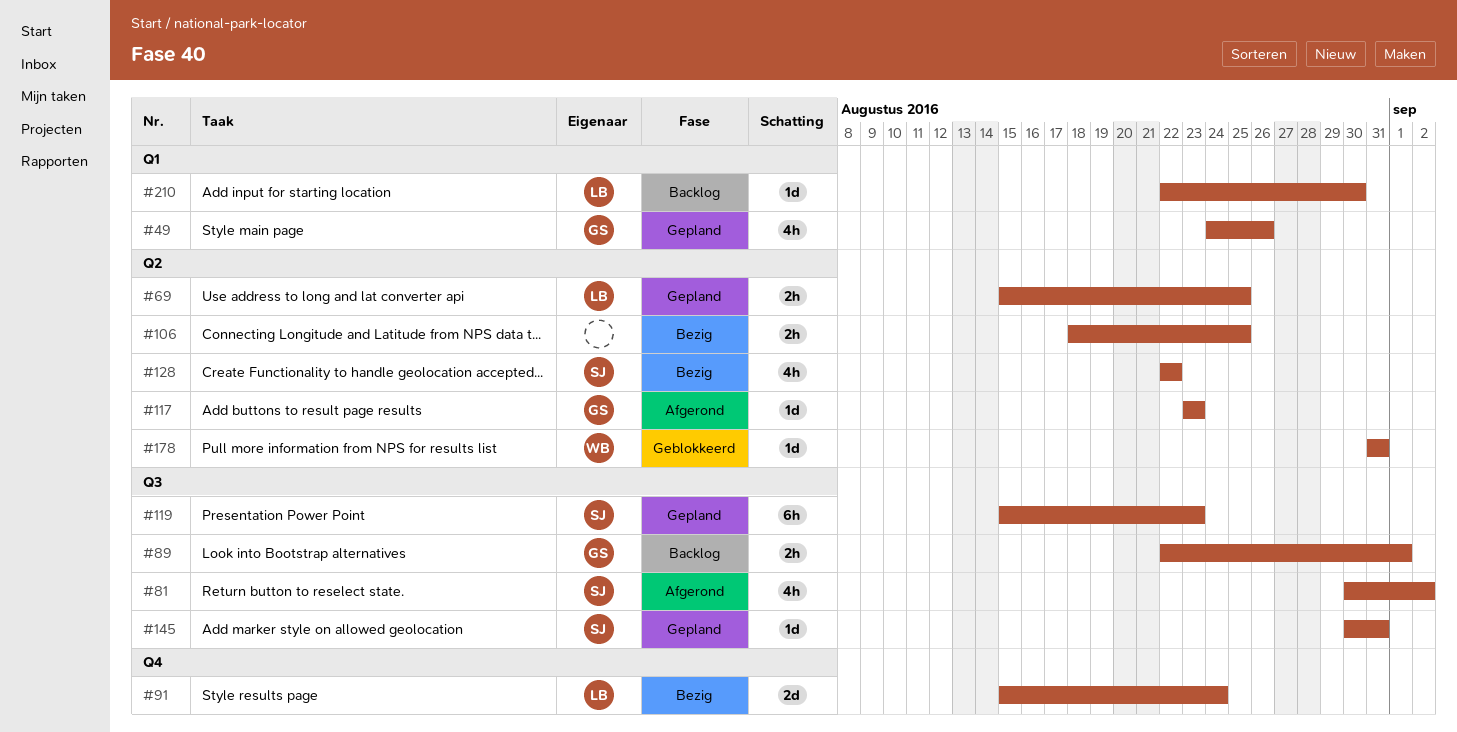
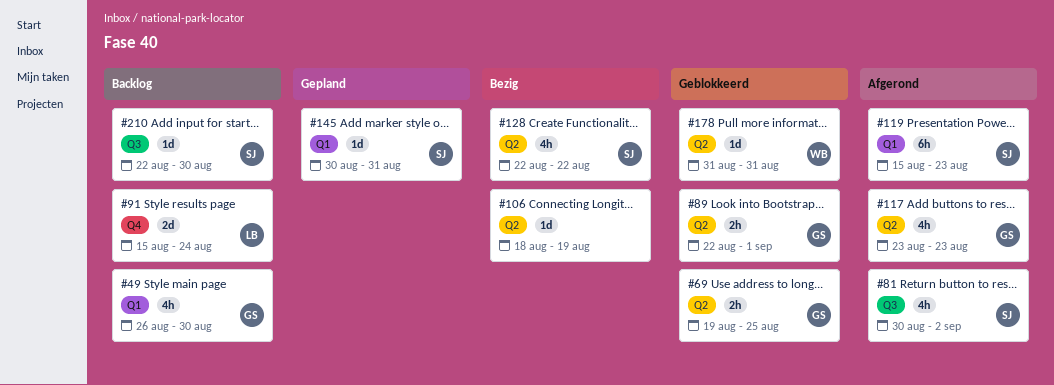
#49, status: Gepland -> Backlog
#49, start: Aug 24 -> Aug 26
#49, due: Aug 26 -> Aug 30
#69, status: Gepland -> Geblokkeerd
#69, owner: LB -> GS
#69, start: Aug 15 -> Aug 19
#89, status: Backlog -> Geblokkeerd
#89, label: Q3 -> Q2
#91, status: Bezig -> Backlog
#106, estimate: 2h -> 1d
#106, due: Aug 25 -> Aug 19
#117, estimate: 1d -> 4h
#119, status: Gepland -> Afgerond
#119, label: Q3 -> Q1
#145, label: Q3 -> Q1
#210, owner: LB -> SJ
#210, label: Q1 -> Q3

